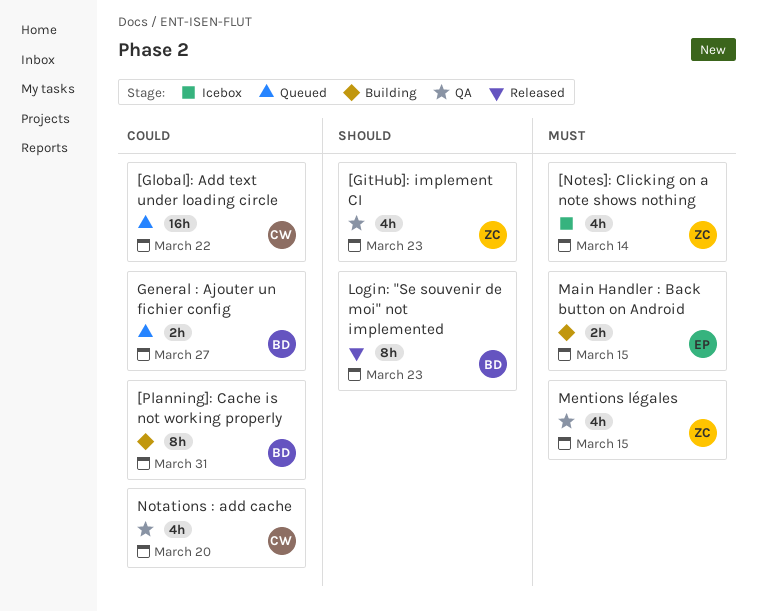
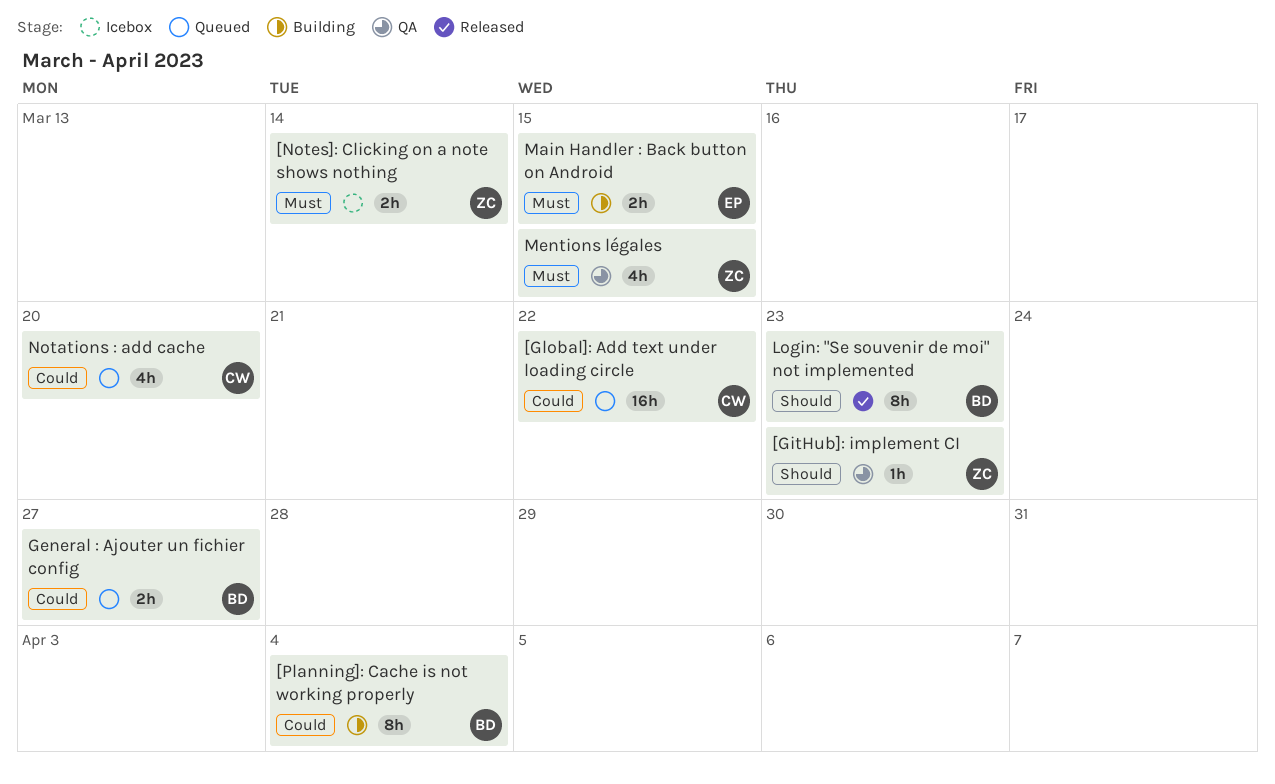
[GitHub]: implement CI, estimate: 4h -> 1h
[Notes]: Clicking on a note shows nothing, estimate: 4h -> 2h
[Planning]: Cache is not working properly, due: Mar 31 -> Apr 4
Notations : add cache, status: QA -> Queued

